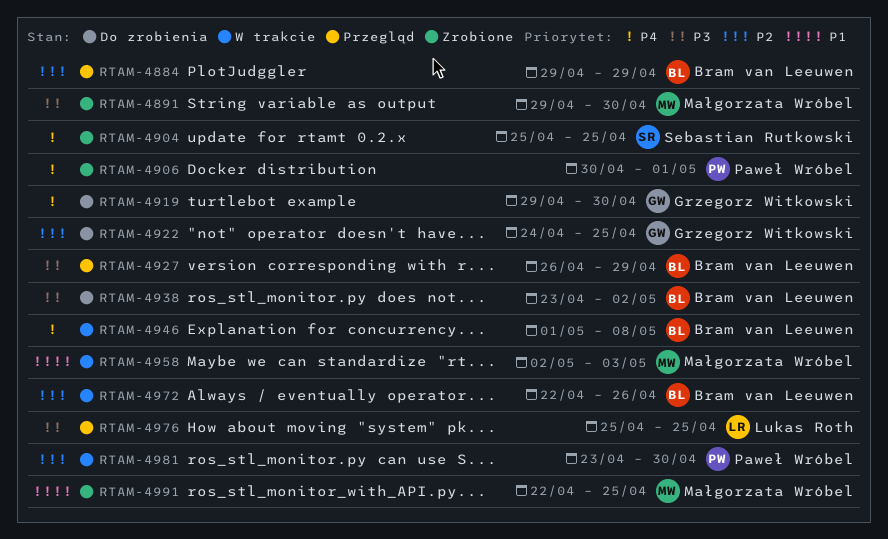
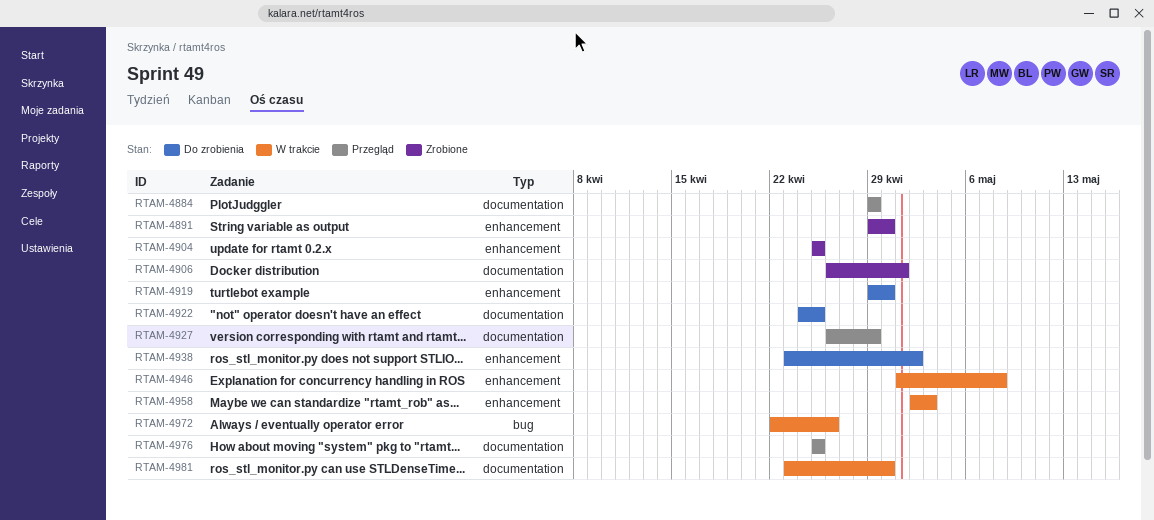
RTAM-4906, start: Apr 30 -> Apr 26
RTAM-4991: present -> none

